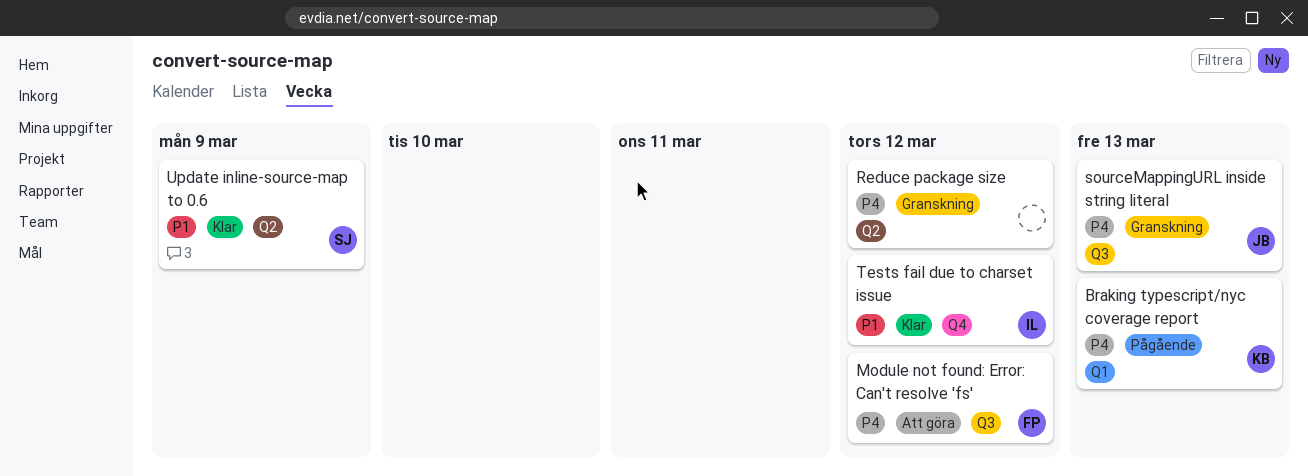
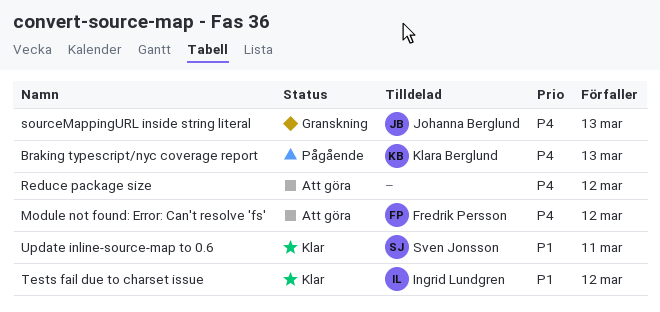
Reduce package size, status: Granskning -> Att göra
Update inline-source-map to 0.6, due: Mar 9 -> Mar 11

